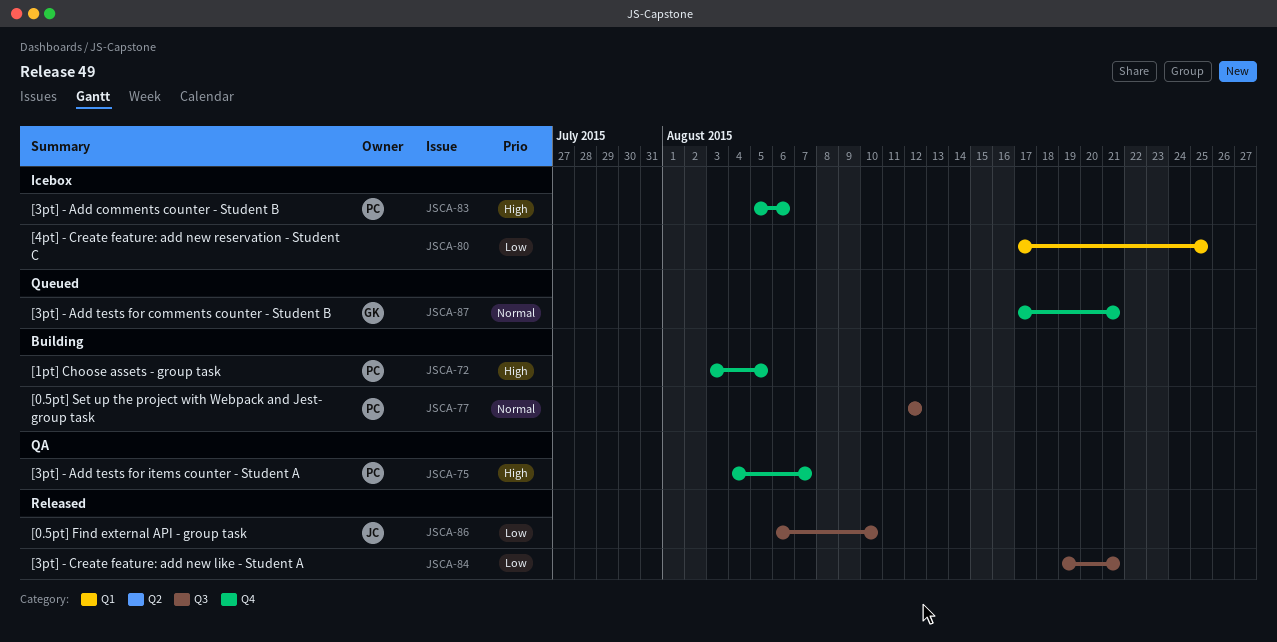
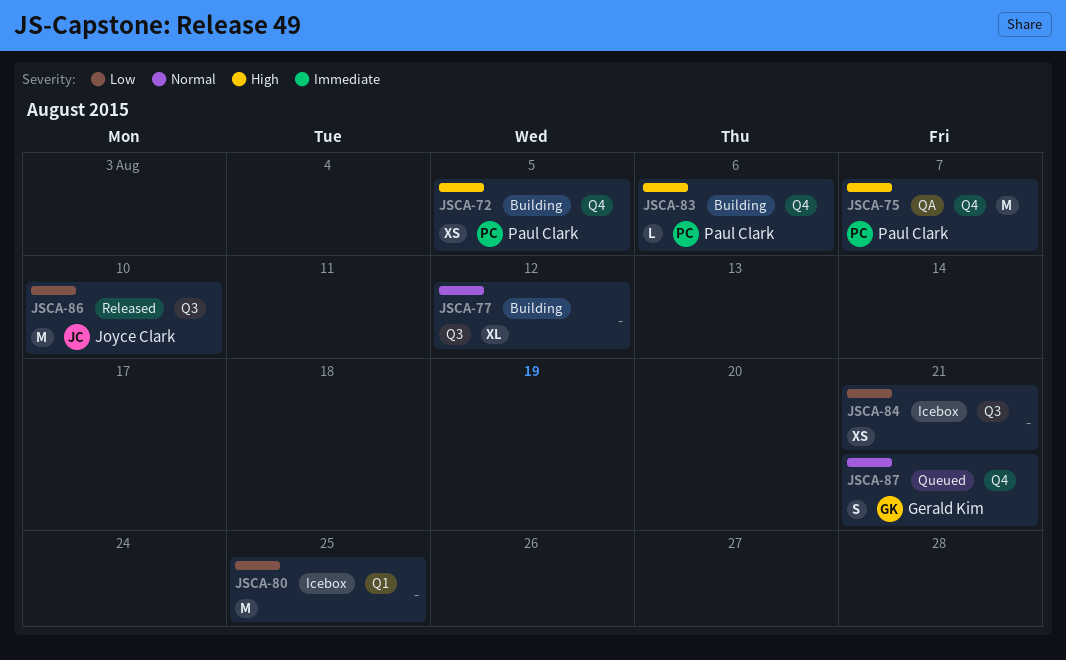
JSCA-77, owner: Paul Clark -> none
JSCA-83, status: Icebox -> Building
JSCA-84, status: Released -> Icebox

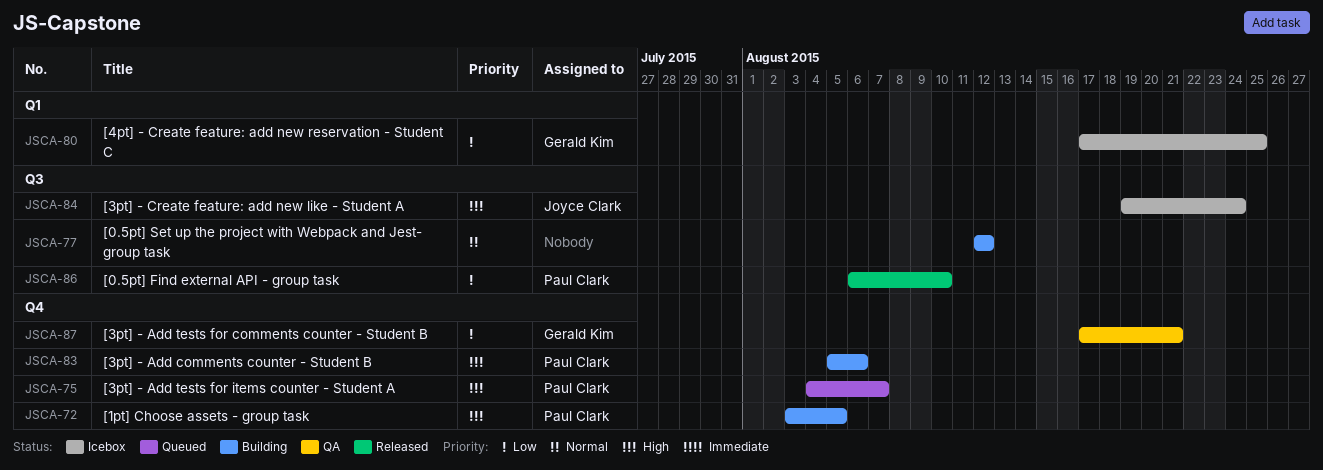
JSCA-75, status: QA -> Queued
JSCA-80, owner: none -> Gerald Kim
JSCA-84, owner: none -> Joyce Clark
JSCA-84, priority: Low -> High
JSCA-84, due: Aug 21 -> Aug 24
JSCA-86, owner: Joyce Clark -> Paul Clark
JSCA-87, status: Queued -> QA
JSCA-87, priority: Normal -> Low

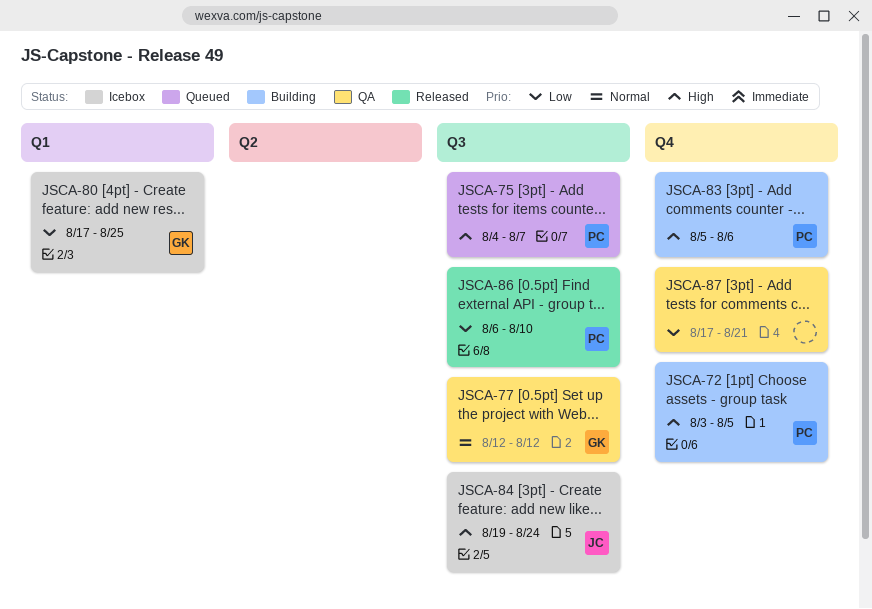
JSCA-75, label: Q4 -> Q3
JSCA-77, status: Building -> QA
JSCA-77, owner: none -> Gerald Kim
JSCA-87, owner: Gerald Kim -> none

